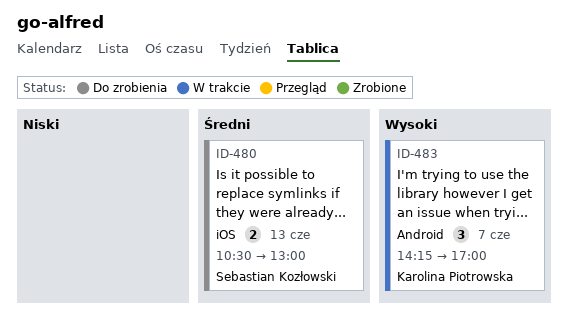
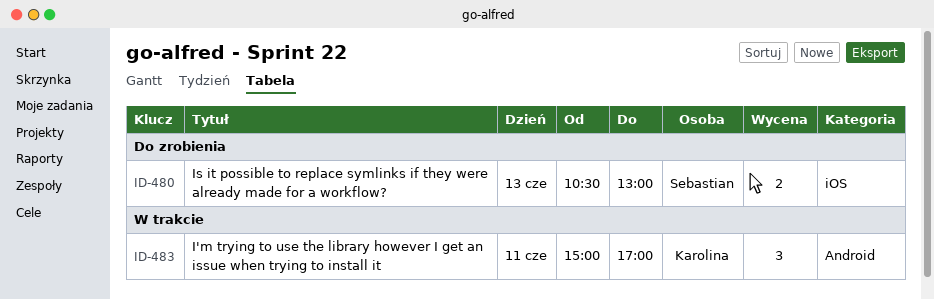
ID-483, day: Jun 7 -> Jun 11
ID-483, begins: 14:15 -> 15:00

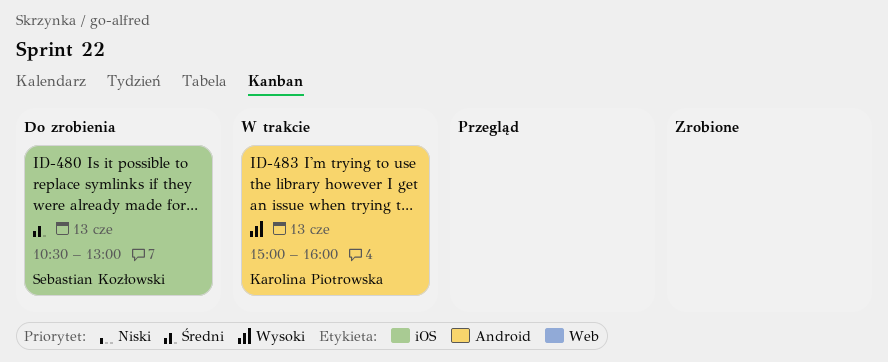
ID-483, day: Jun 11 -> Jun 13
ID-483, ends: 17:00 -> 16:00

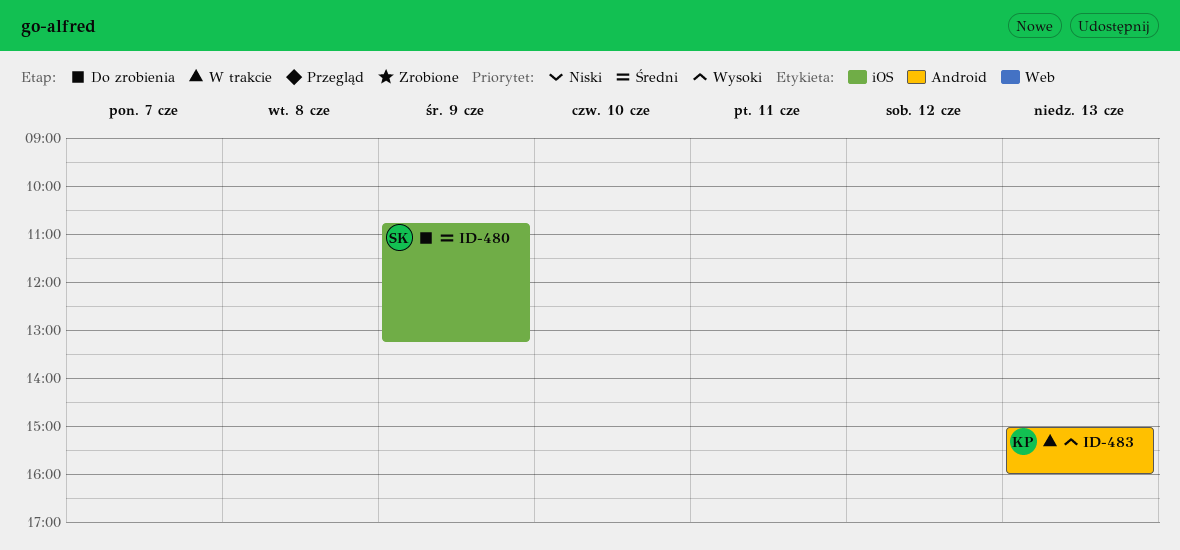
ID-480, day: Jun 13 -> Jun 9
ID-480, begins: 10:30 -> 10:45
ID-480, ends: 13:00 -> 13:15

